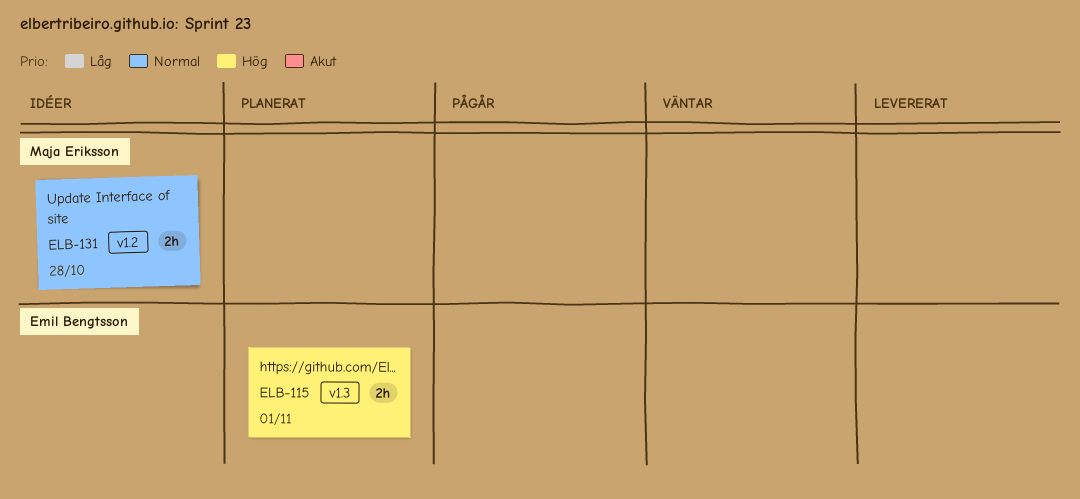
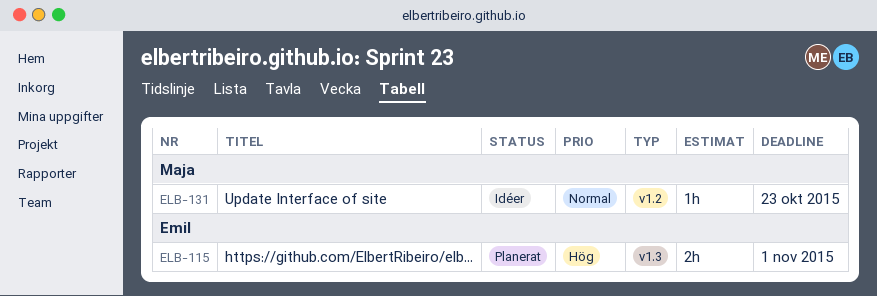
ELB-131, estimate: 2h -> 1h
ELB-131, due: Oct 28 -> Oct 23

